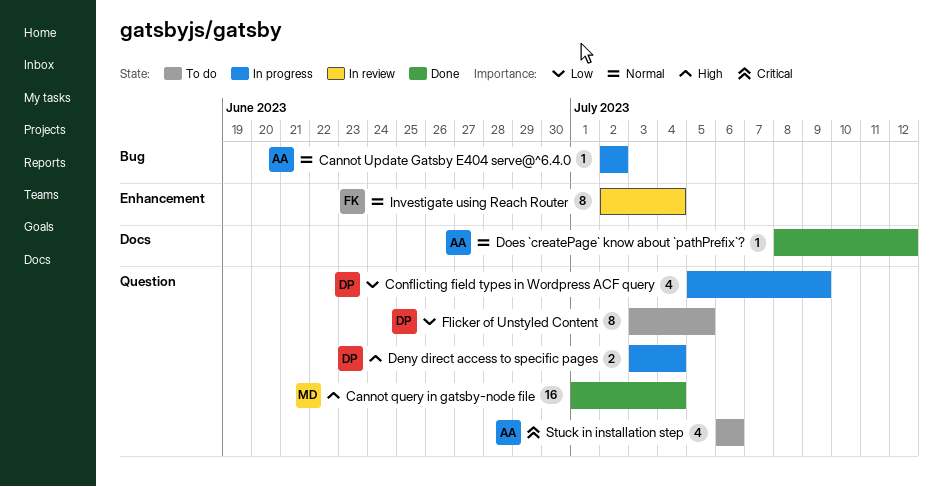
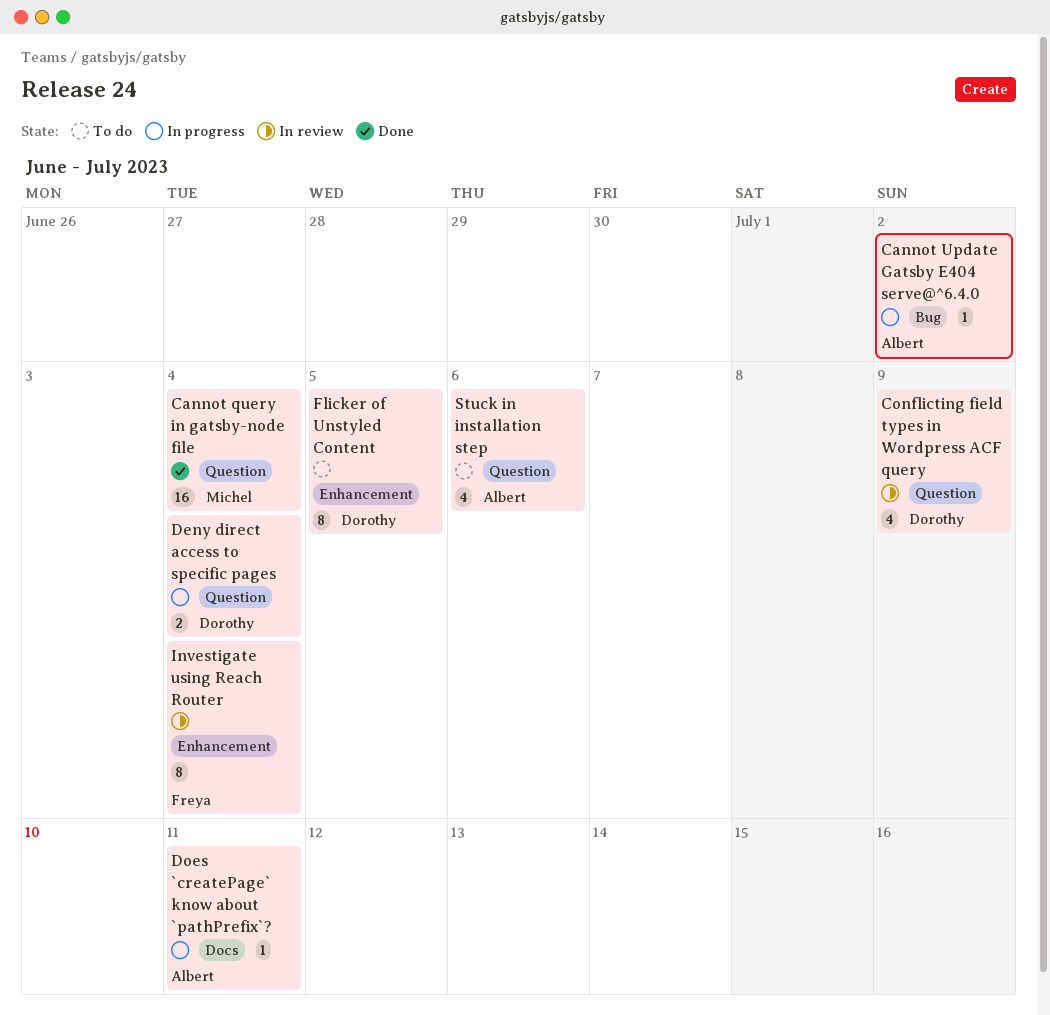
Conflicting field types in Wordpress ACF query, status: In progress -> In review
Does `createPage` know about `pathPrefix`?, status: Done -> In progress
Does `createPage` know about `pathPrefix`?, due: Jul 12 -> Jul 11
Flicker of Unstyled Content, label: Question -> Enhancement

